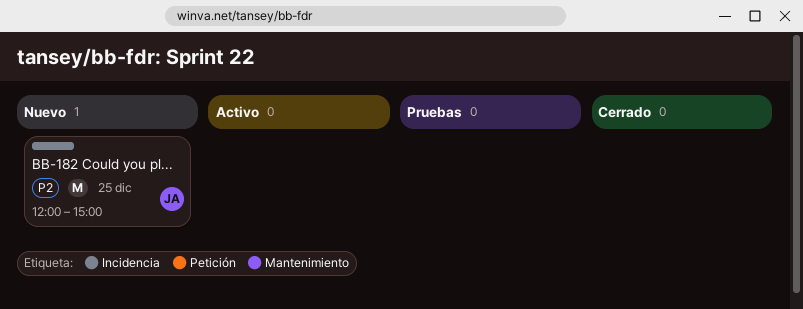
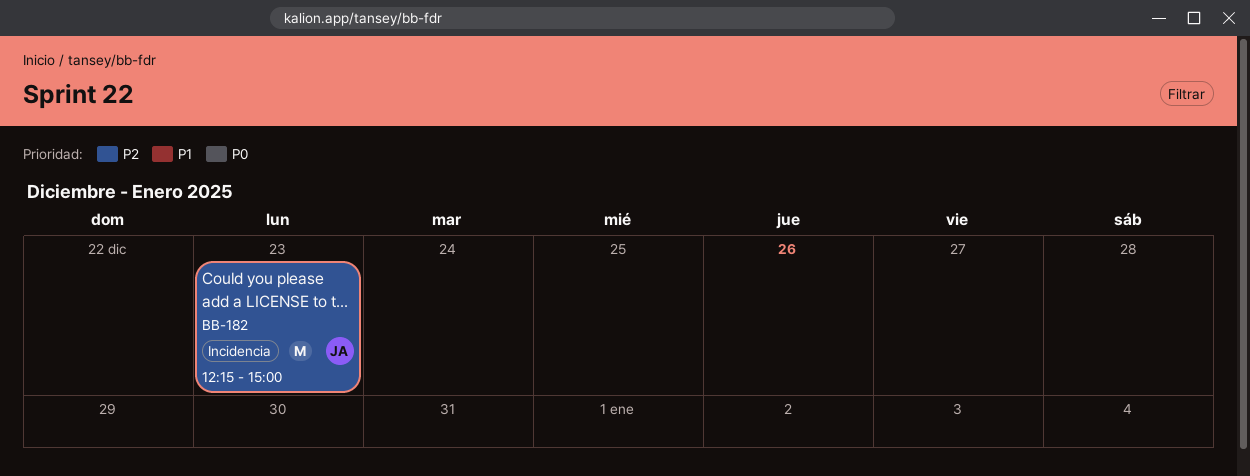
BB-182, day: Dec 25 -> Dec 23
BB-182, begins: 12:00 -> 12:15

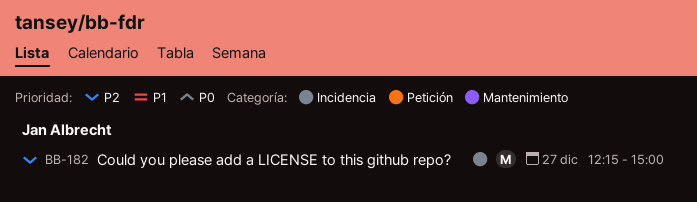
BB-182, day: Dec 23 -> Dec 27

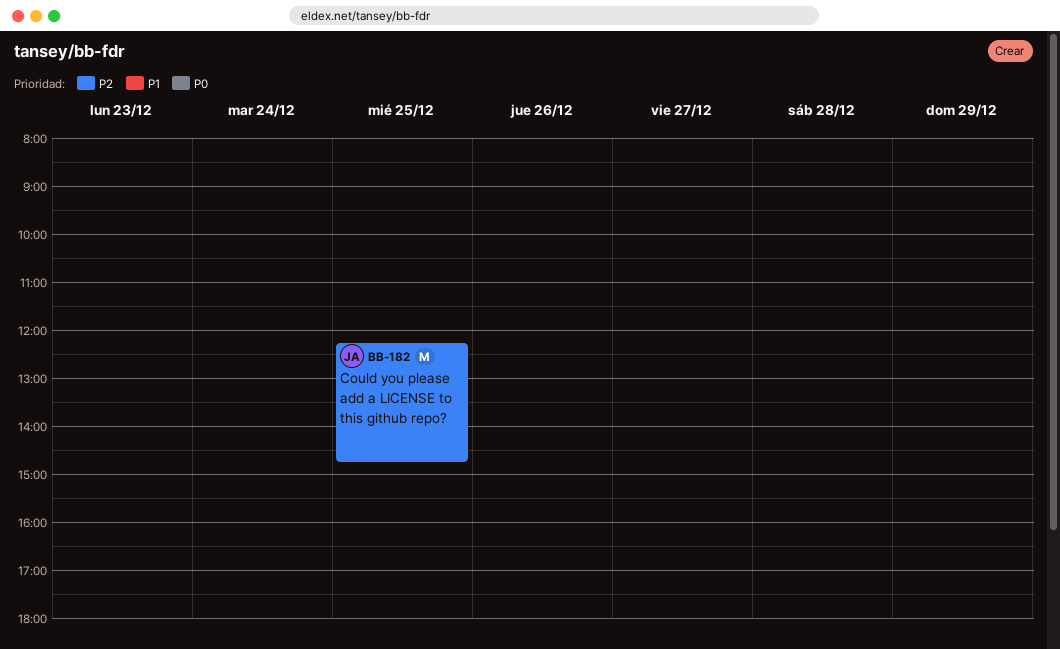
BB-182, day: Dec 27 -> Dec 25
BB-182, ends: 15:00 -> 14:45

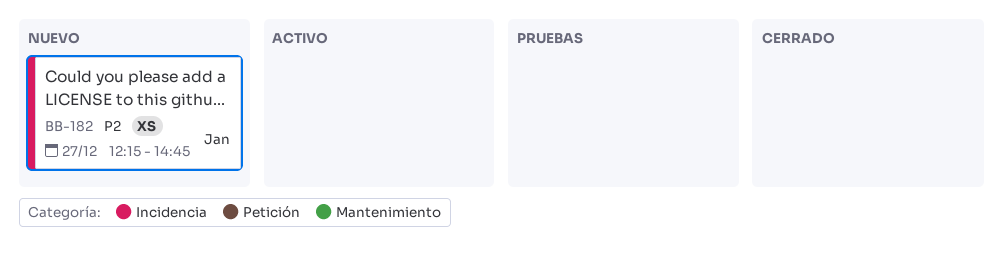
BB-182, estimate: M -> XS
BB-182, day: Dec 25 -> Dec 27

